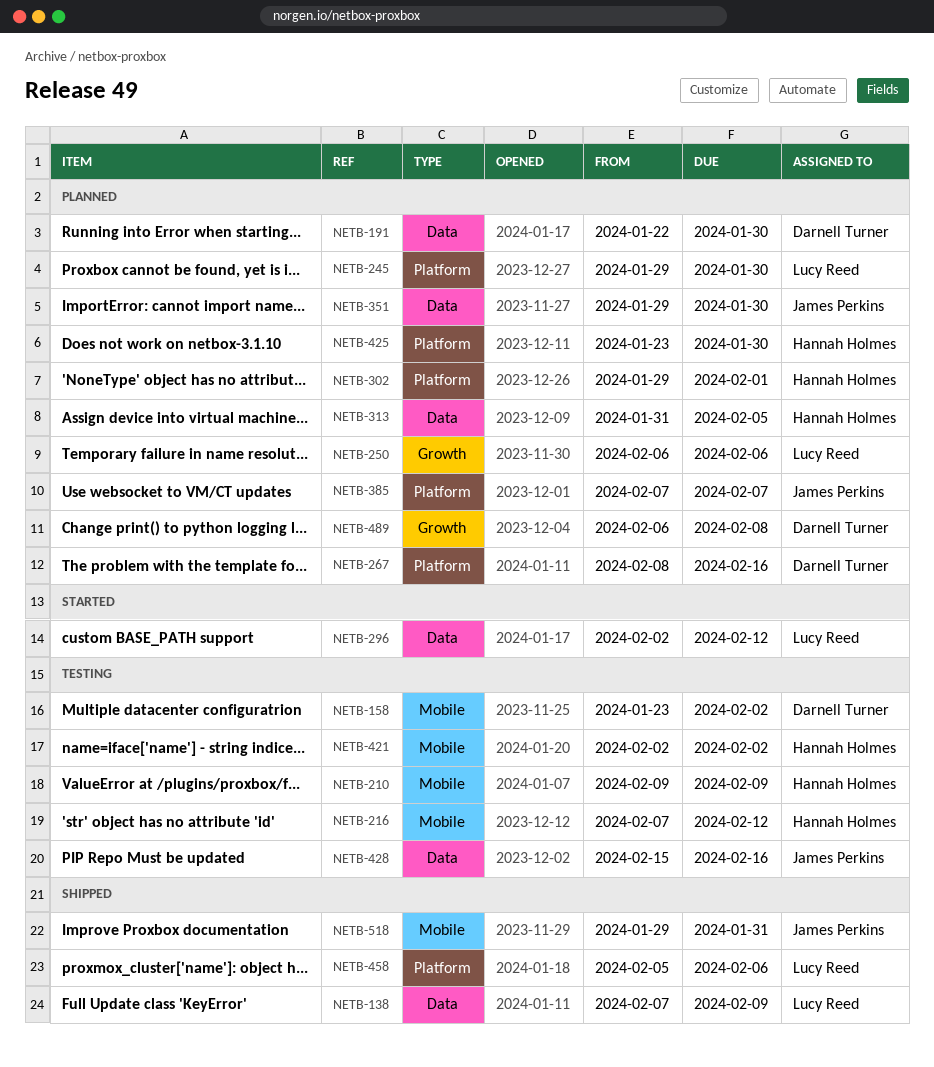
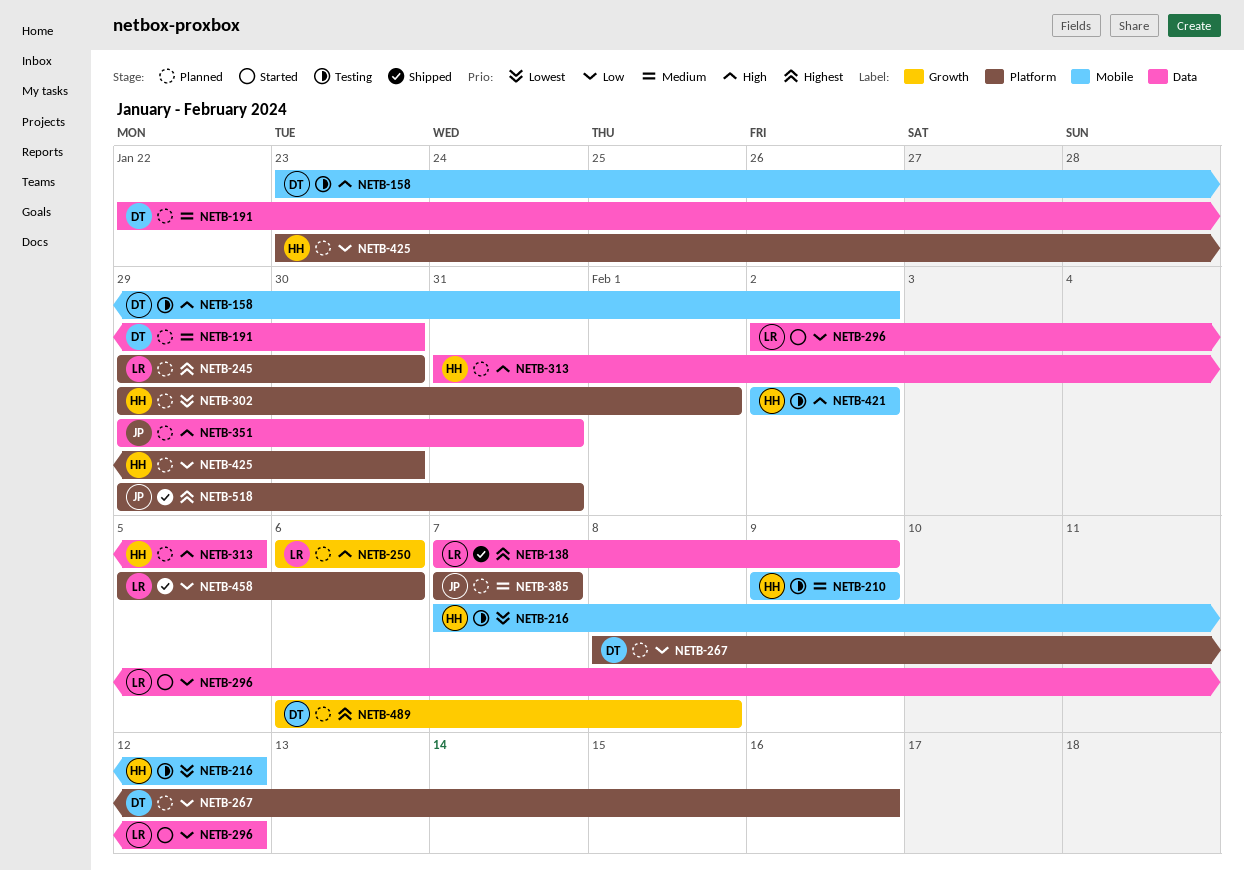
NETB-351, due: Jan 30 -> Jan 31
NETB-428: present -> none
NETB-518, label: Mobile -> Platform

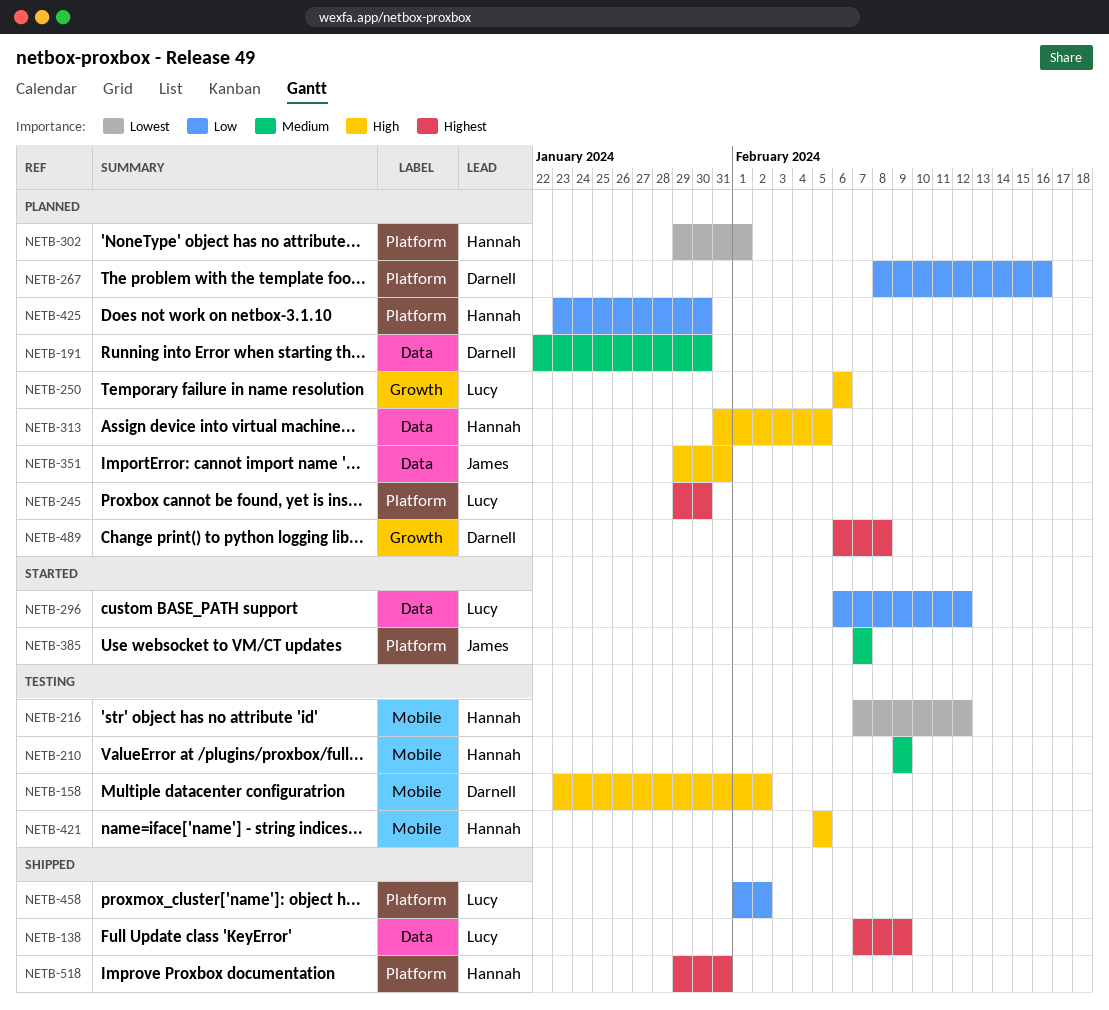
NETB-296, start: Feb 2 -> Feb 6
NETB-385, status: Planned -> Started
NETB-421, start: Feb 2 -> Feb 5
NETB-421, due: Feb 2 -> Feb 5
NETB-458, start: Feb 5 -> Feb 1
NETB-458, due: Feb 6 -> Feb 2
NETB-518, owner: James -> Hannah

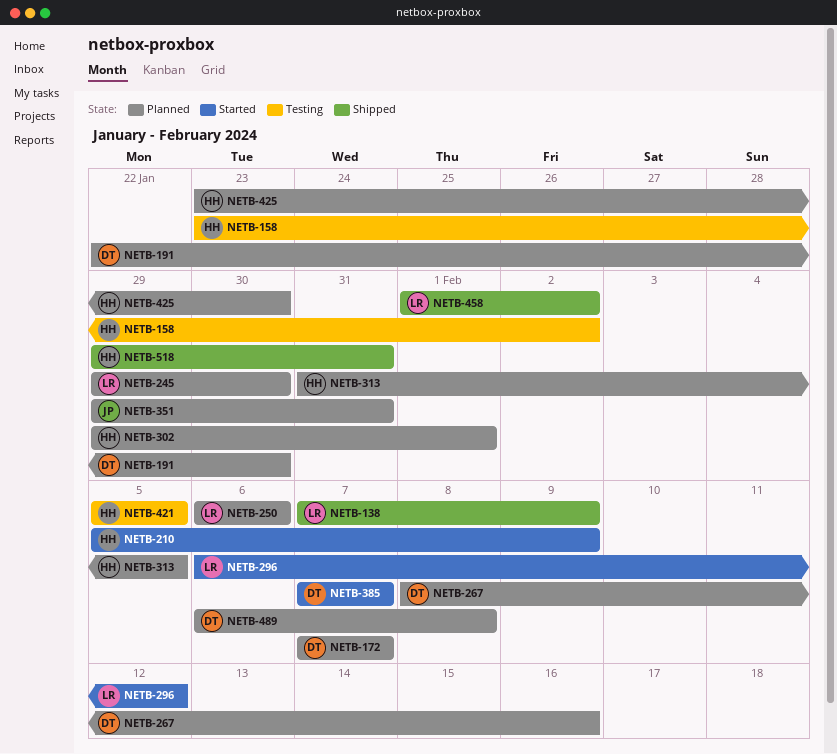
NETB-158, owner: Darnell -> Hannah
NETB-172: none -> present
NETB-210, status: Testing -> Started
NETB-210, start: Feb 9 -> Feb 5
NETB-216: present -> none
NETB-385, owner: James -> Darnell

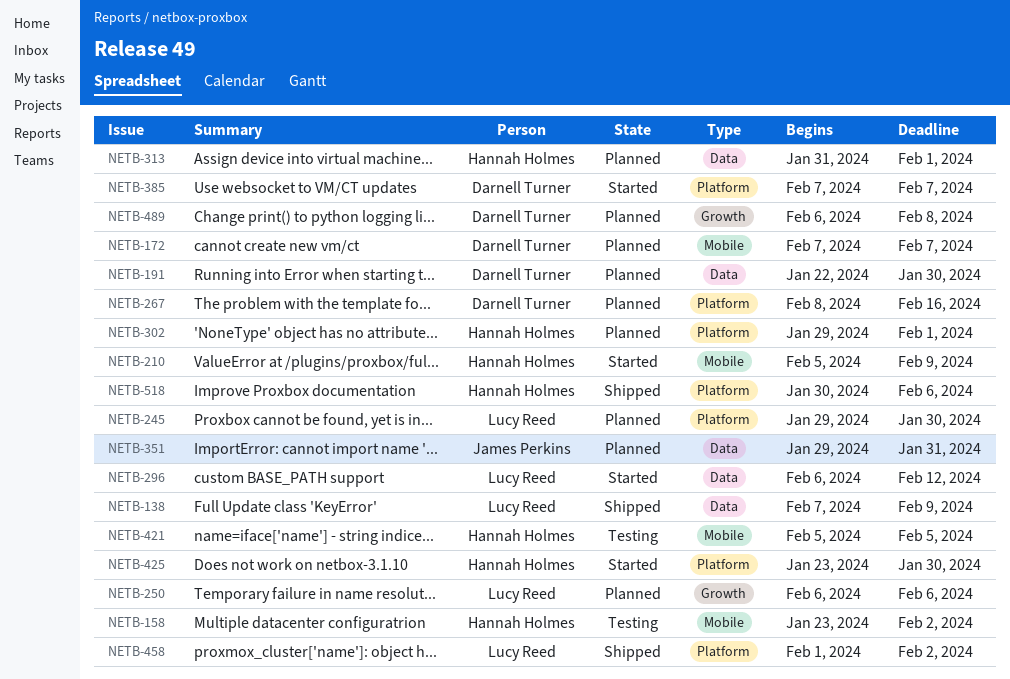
NETB-313, due: Feb 5 -> Feb 1
NETB-425, status: Planned -> Started
NETB-518, start: Jan 29 -> Jan 30
NETB-518, due: Jan 31 -> Feb 6

